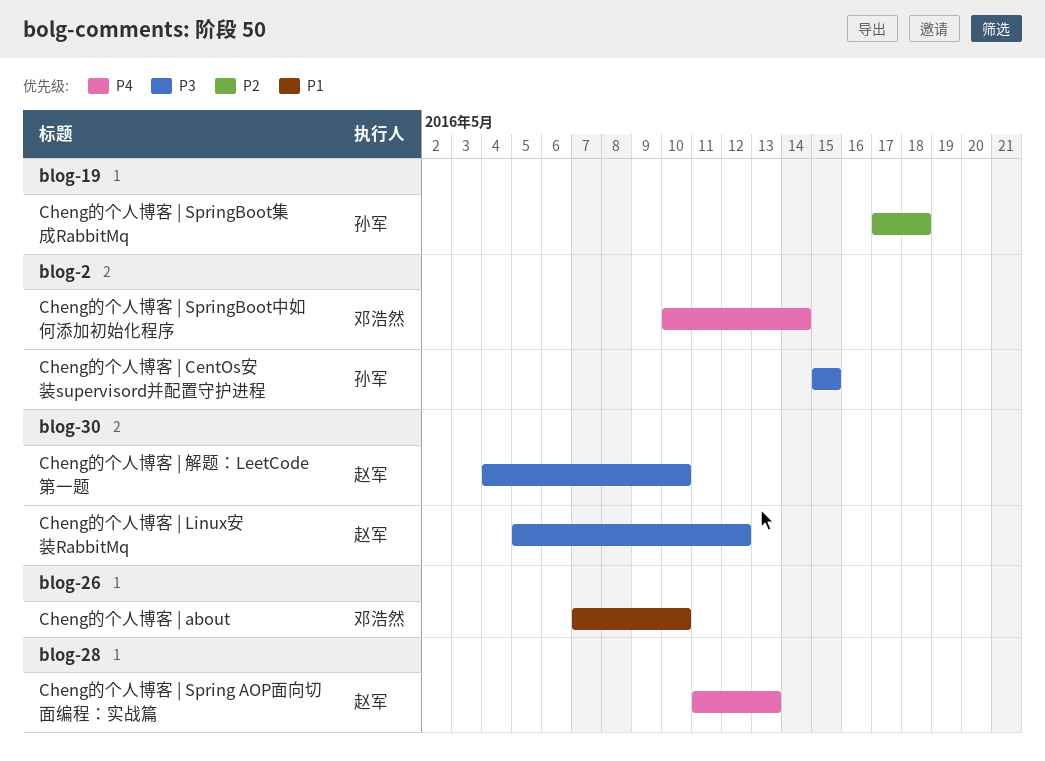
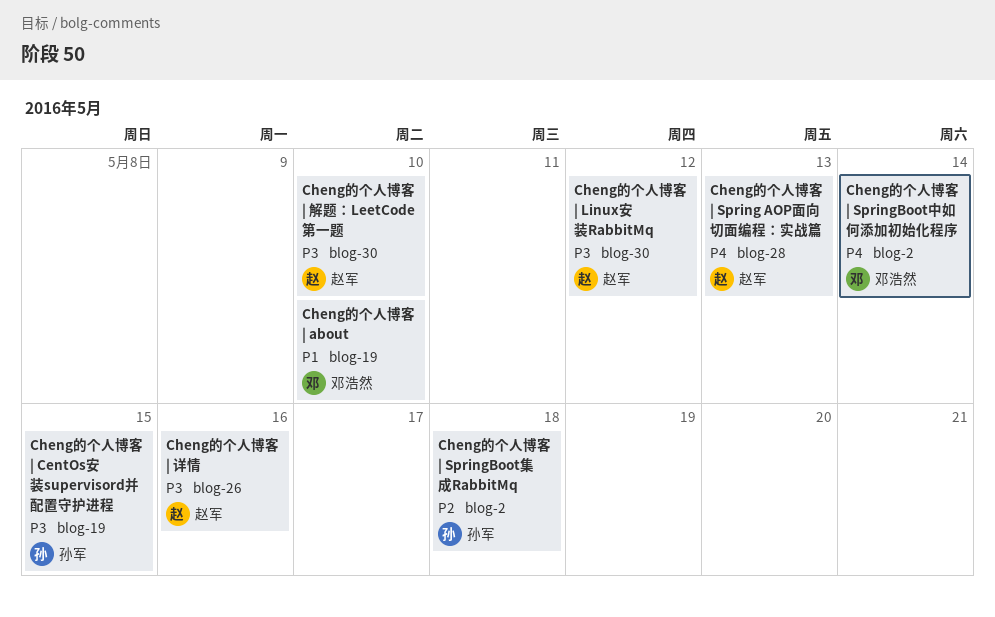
Cheng的个人博客 | about, label: blog-26 -> blog-19
Cheng的个人博客 | CentOs安装supervisord并配置守护进程, label: blog-2 -> blog-19
Cheng的个人博客 | SpringBoot集成RabbitMq, label: blog-19 -> blog-2
Cheng的个人博客 | 详情: none -> present

